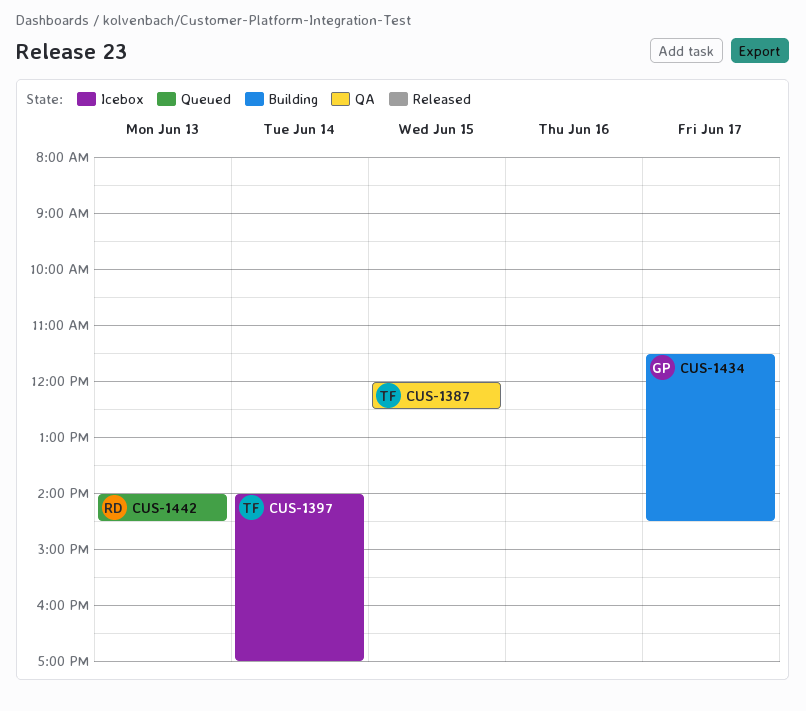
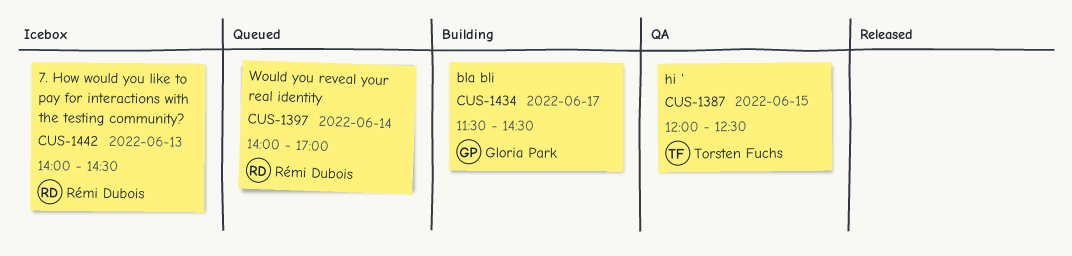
CUS-1397, status: Icebox -> Queued
CUS-1397, owner: Torsten Fuchs -> Rémi Dubois
CUS-1442, status: Queued -> Icebox

